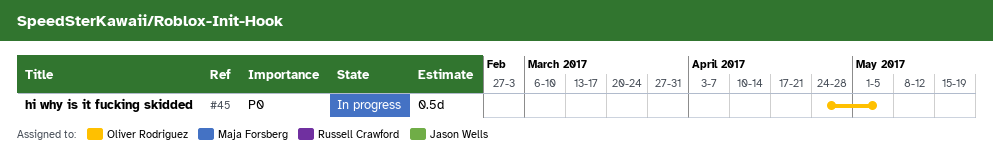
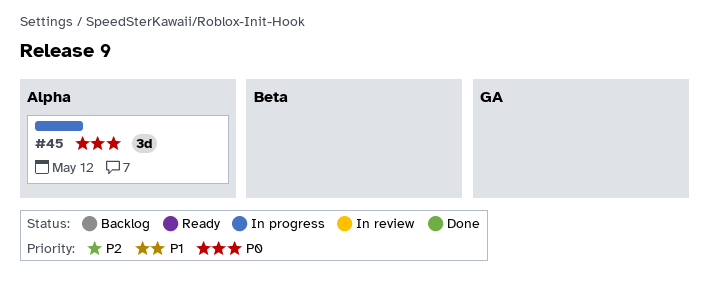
#45, estimate: 0.5d -> 3d
#45, due: May 5 -> May 12

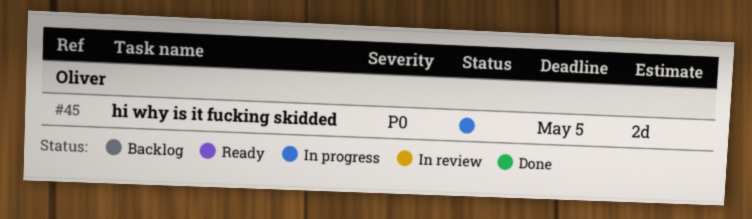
#45, estimate: 3d -> 2d
#45, due: May 12 -> May 5

